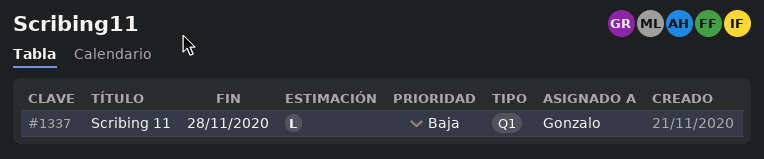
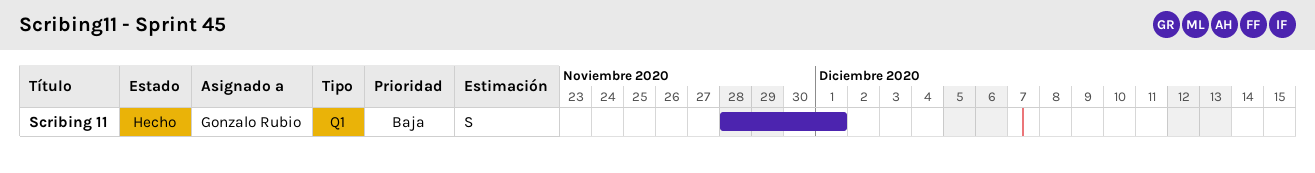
Scribing 11, estimate: L -> S
Scribing 11, due: Nov 28 -> Dec 1

